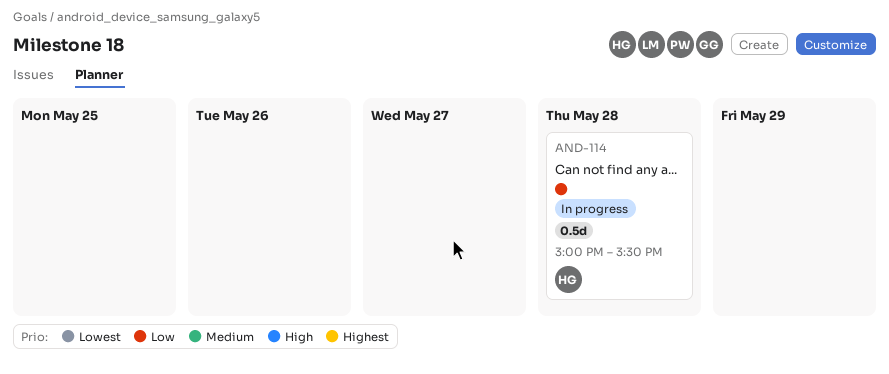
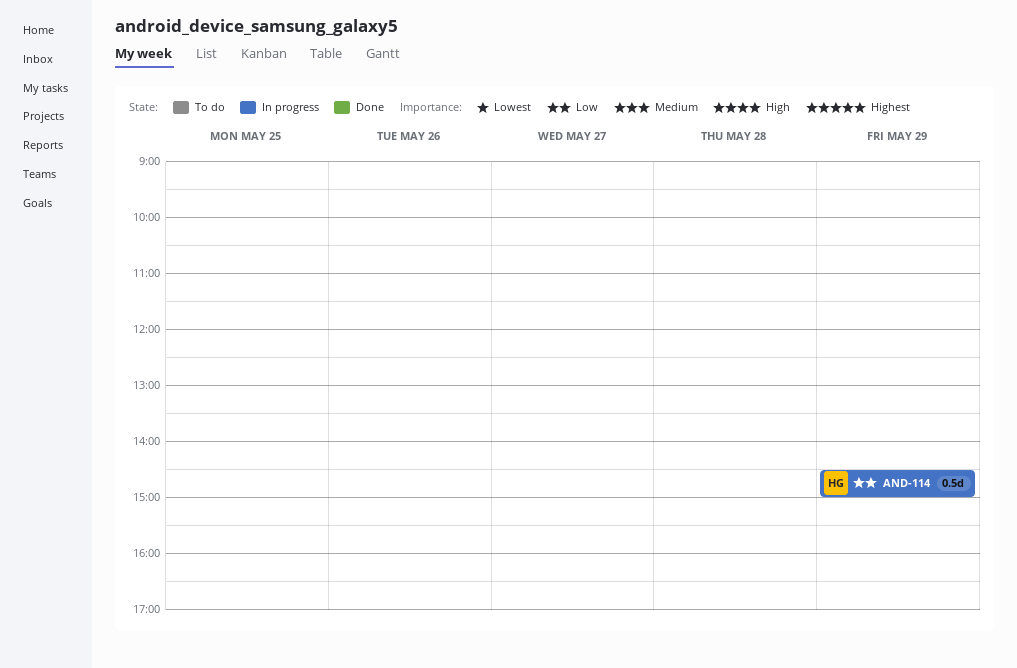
AND-114, day: May 28 -> May 29
AND-114, begins: 15:00 -> 14:30
AND-114, ends: 15:30 -> 15:00

